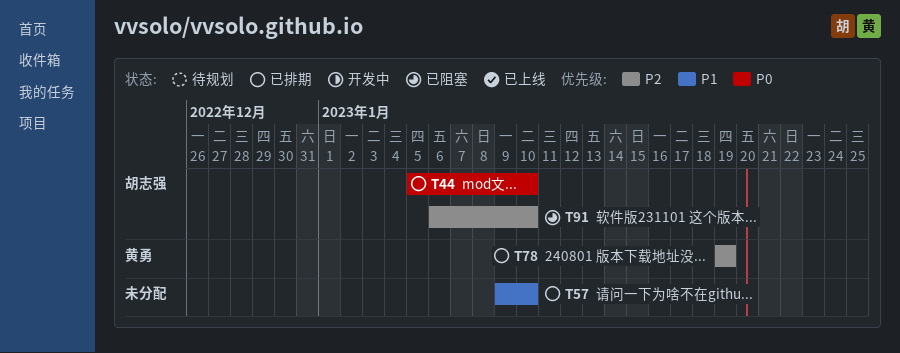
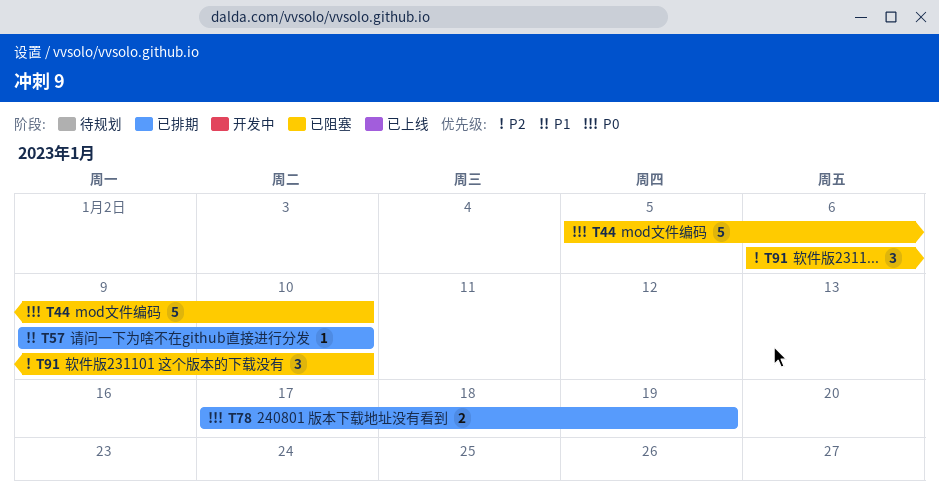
T44, status: 已排期 -> 已阻塞
T78, priority: P2 -> P0
T78, start: Jan 19 -> Jan 17

